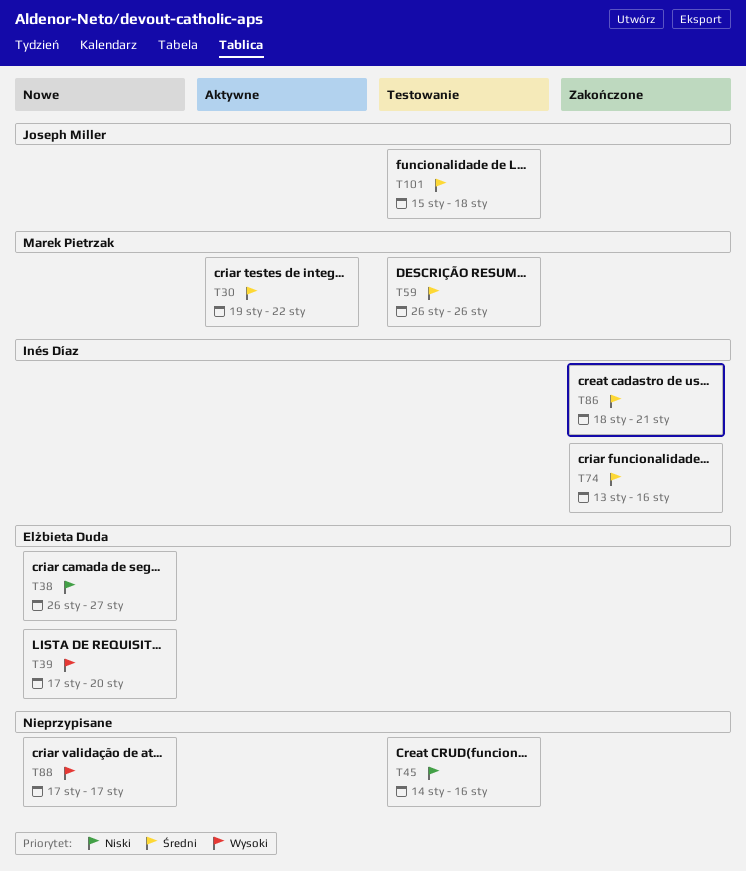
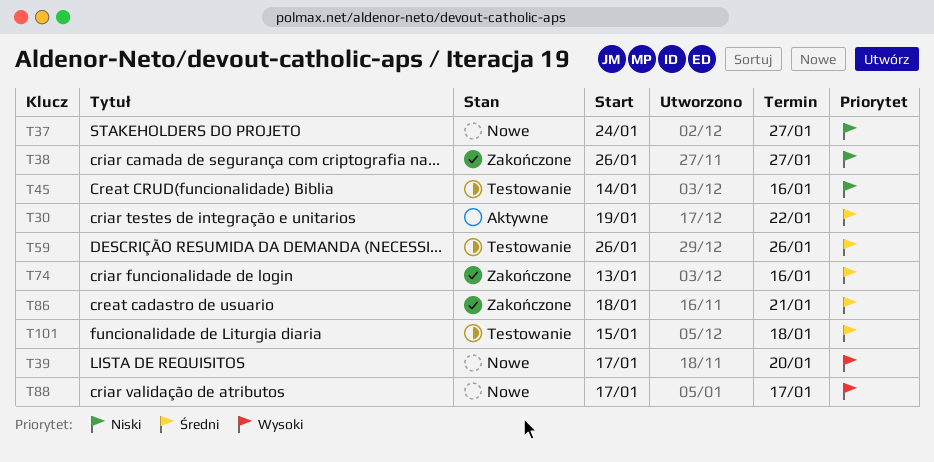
T37: none -> present
T38, status: Nowe -> Zakończone

